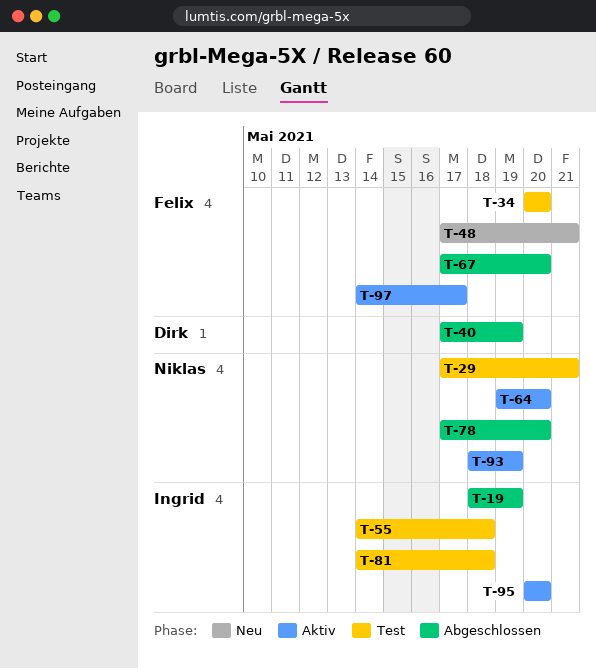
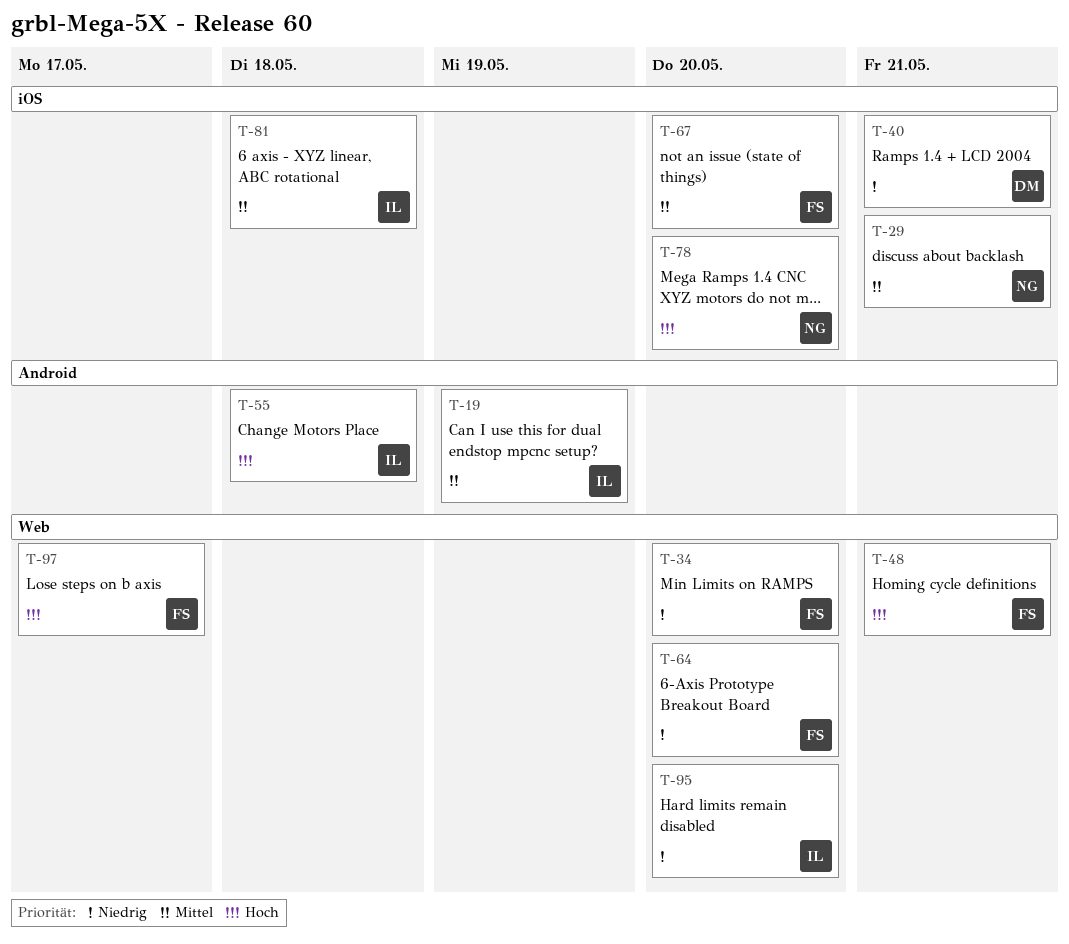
T-40, due: May 19 -> May 21
T-64, owner: Niklas -> Felix
T-93: present -> none

